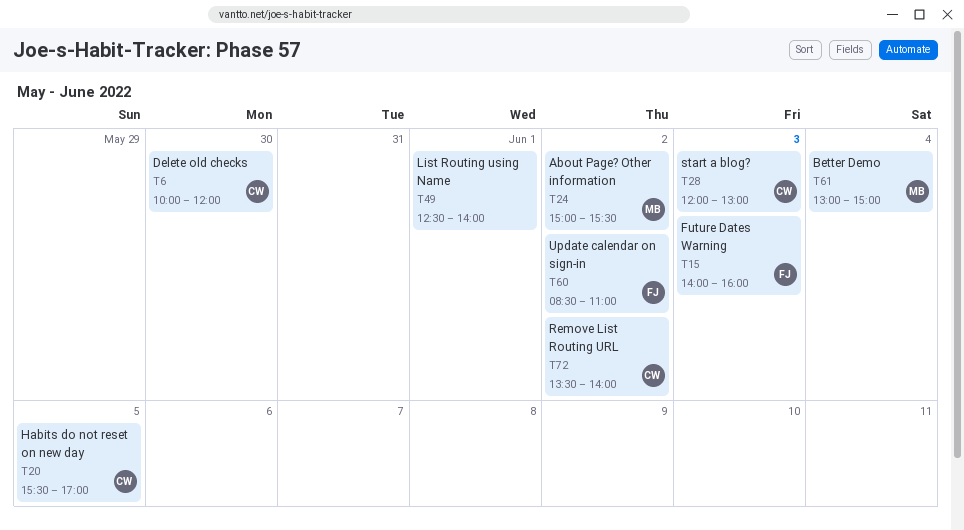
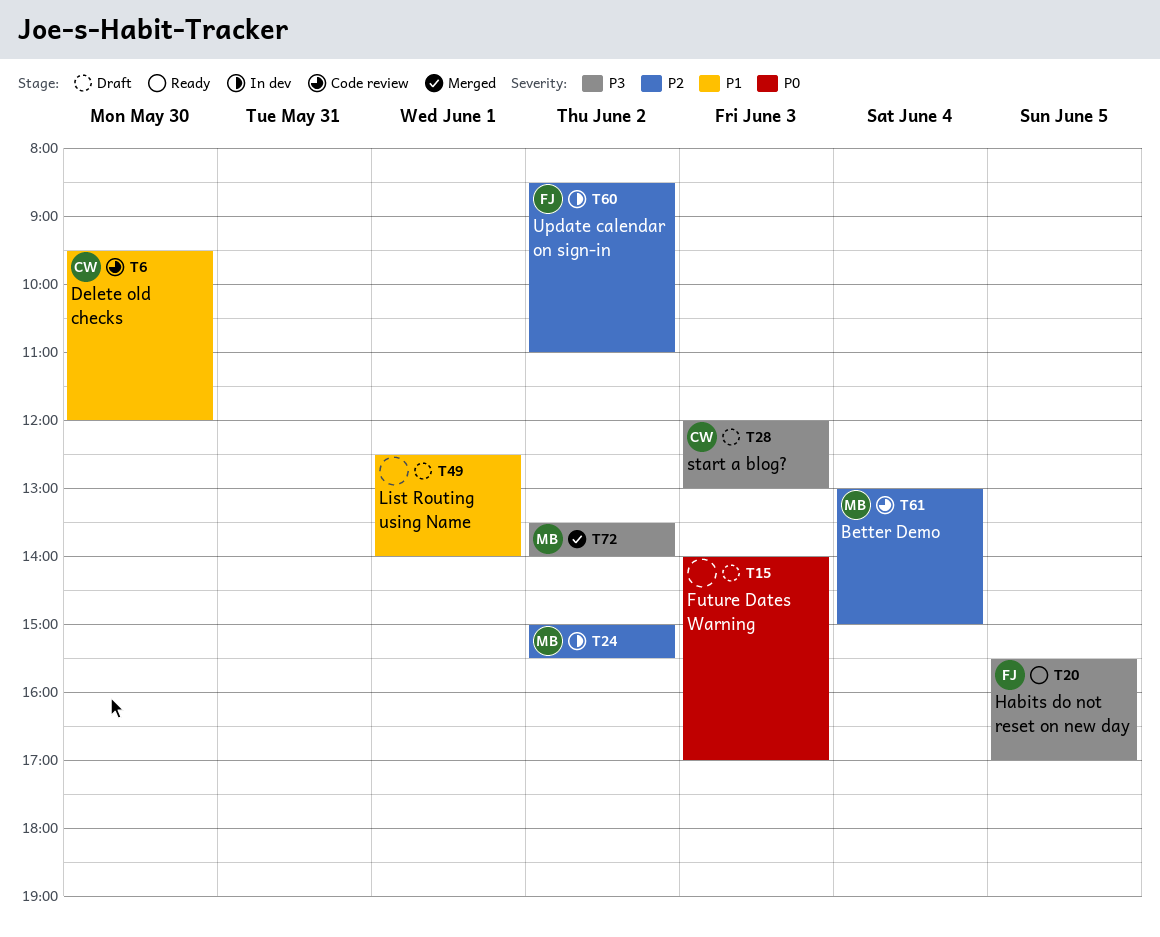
T6, begins: 10:00 -> 09:30
T15, owner: FJ -> none
T15, ends: 16:00 -> 17:00
T20, owner: CW -> FJ
T72, owner: CW -> MB

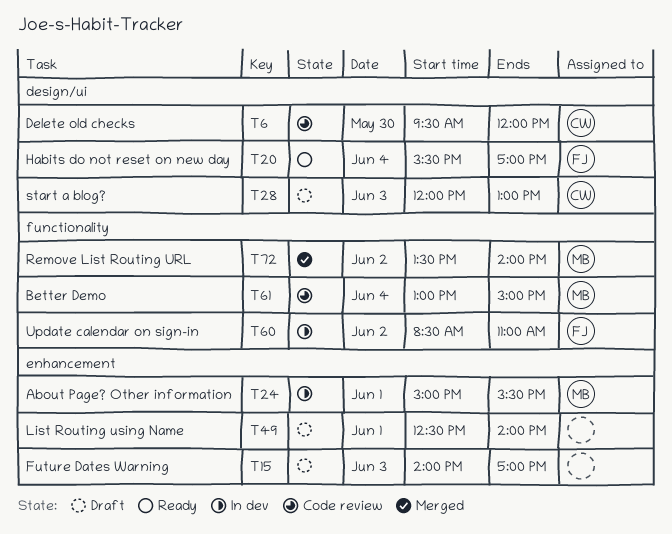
T20, day: Jun 5 -> Jun 4
T24, day: Jun 2 -> Jun 1

